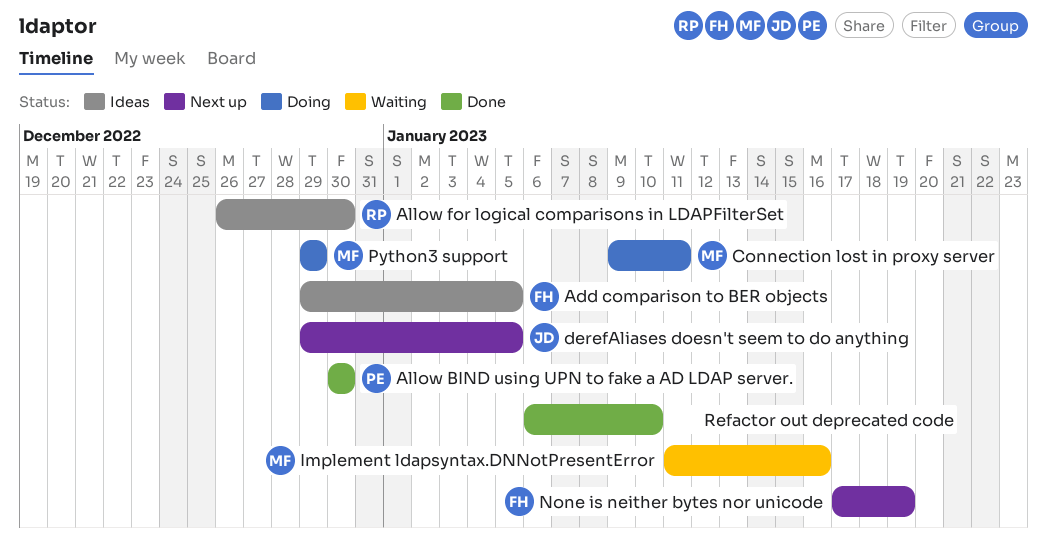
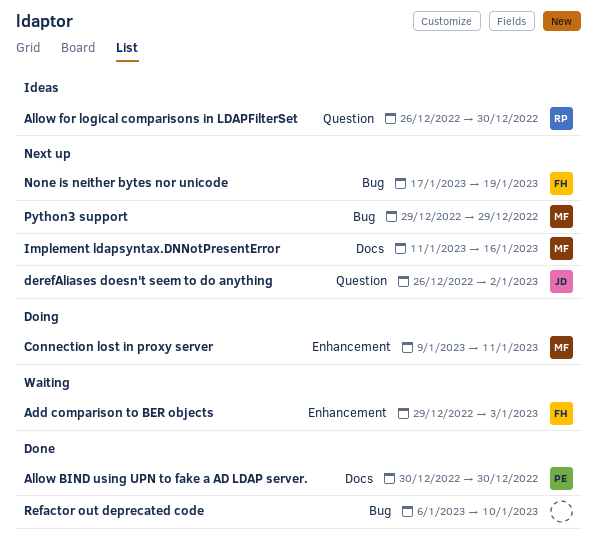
Add comparison to BER objects, status: Ideas -> Waiting
Add comparison to BER objects, due: Jan 5 -> Jan 3
derefAliases doesn't seem to do anything, start: Dec 29 -> Dec 26
derefAliases doesn't seem to do anything, due: Jan 5 -> Jan 2
Implement ldapsyntax.DNNotPresentError, status: Waiting -> Next up
Python3 support, status: Doing -> Next up

